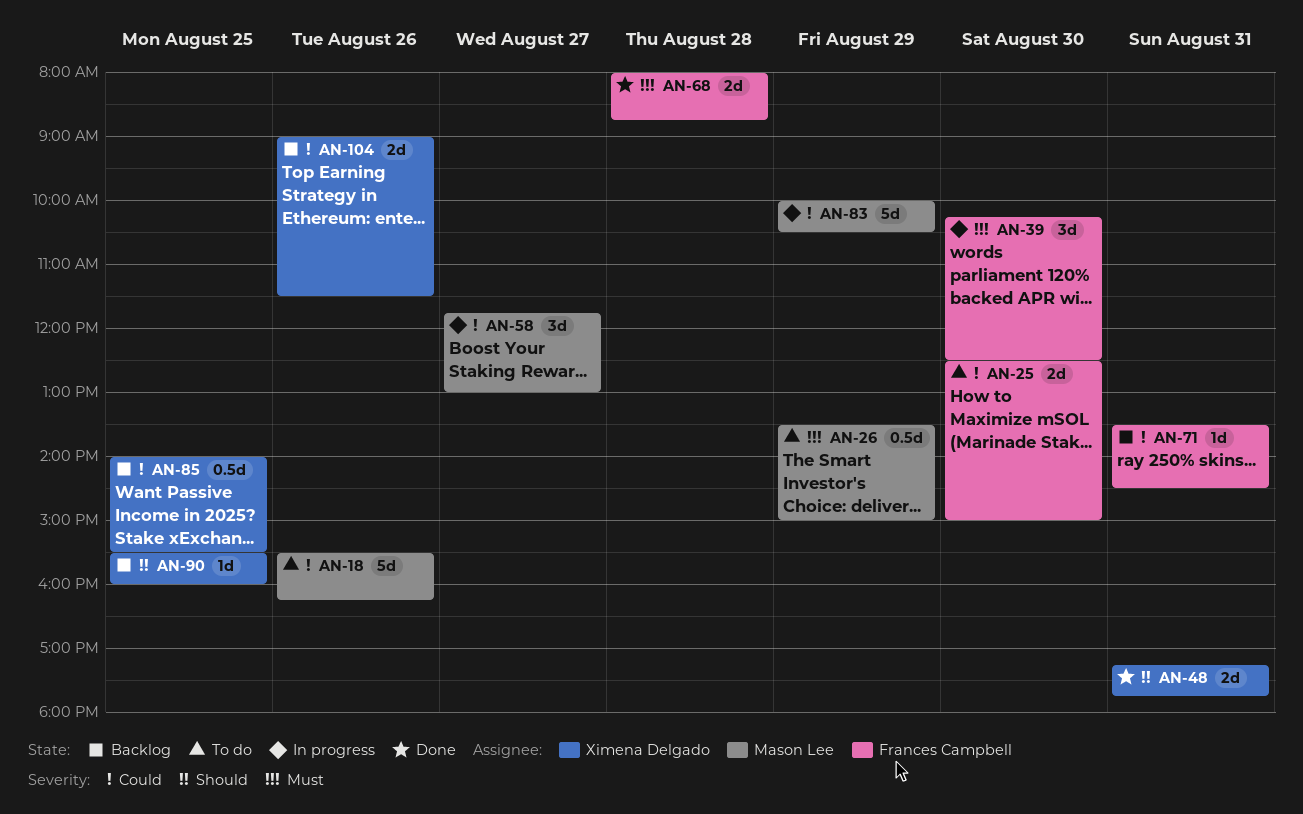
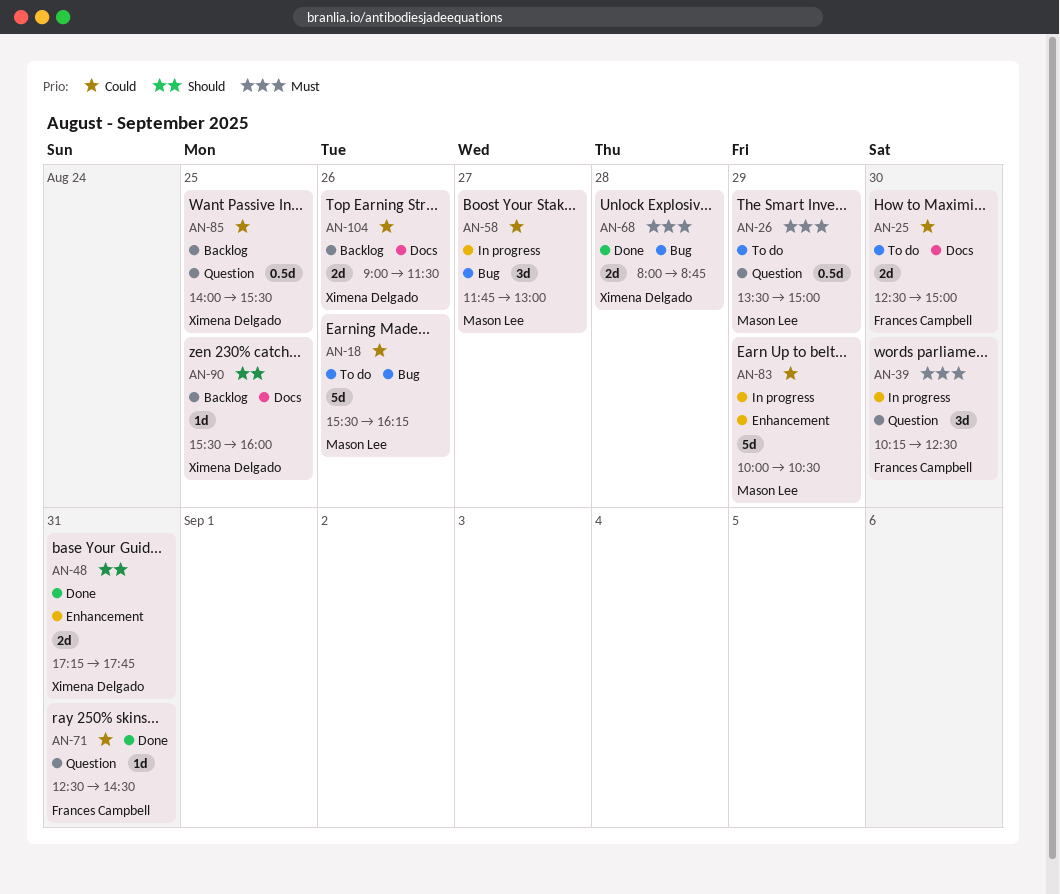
AN-68, owner: Frances Campbell -> Ximena Delgado
AN-71, status: Backlog -> Done
AN-71, begins: 13:30 -> 12:30

